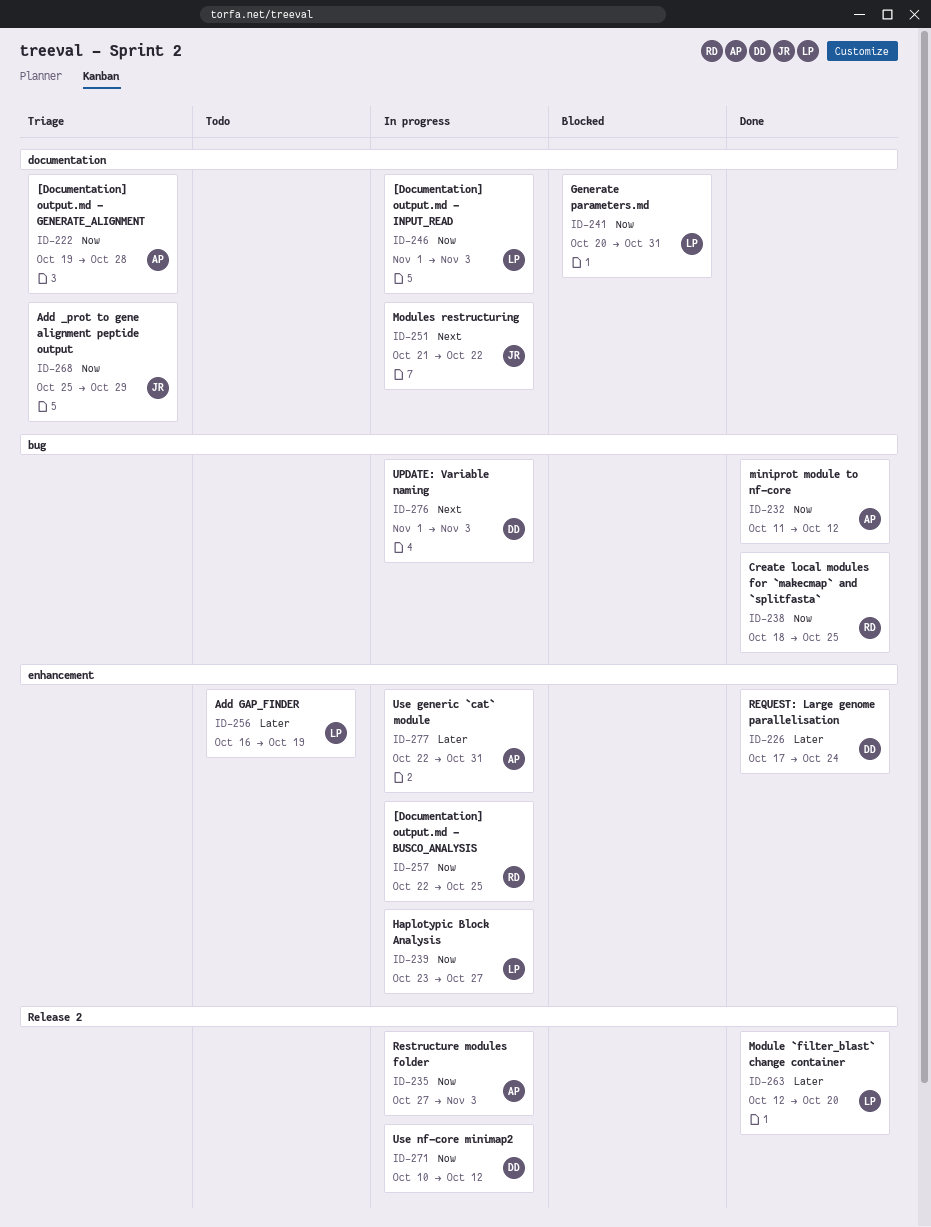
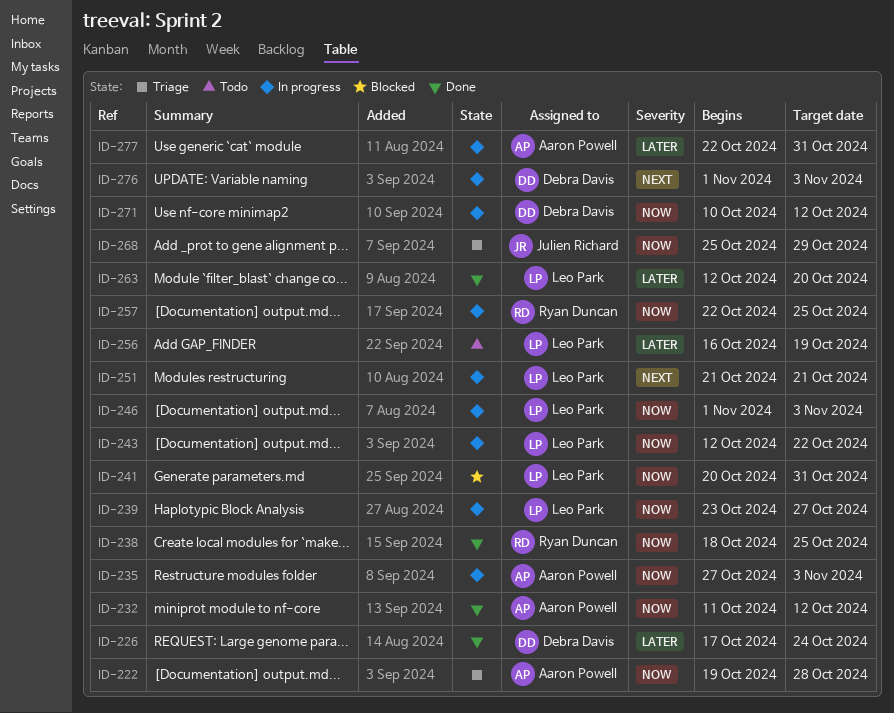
ID-243: none -> present
ID-251, owner: Julien Richard -> Leo Park
ID-251, due: Oct 22 -> Oct 21

